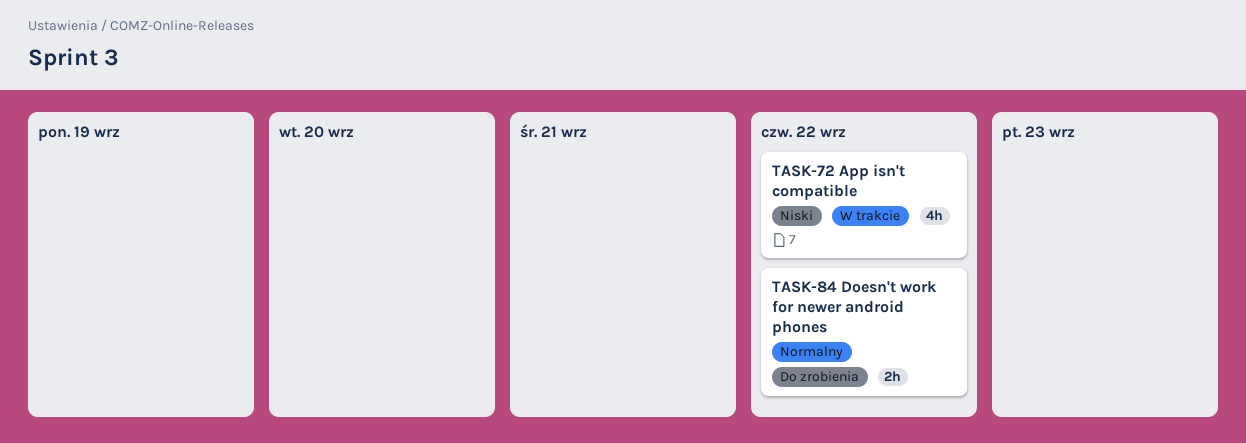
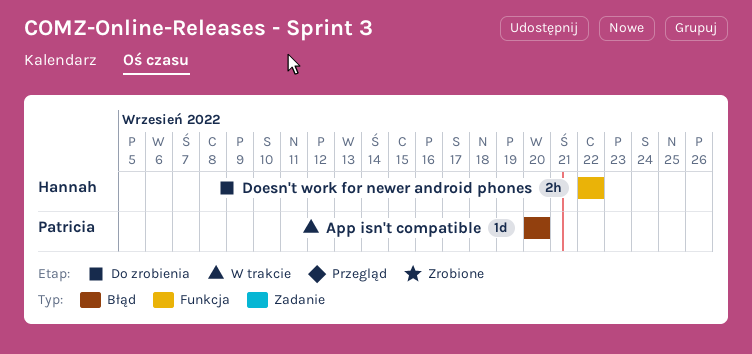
App isn't compatible, estimate: 4h -> 1d
App isn't compatible, due: Sep 22 -> Sep 20

